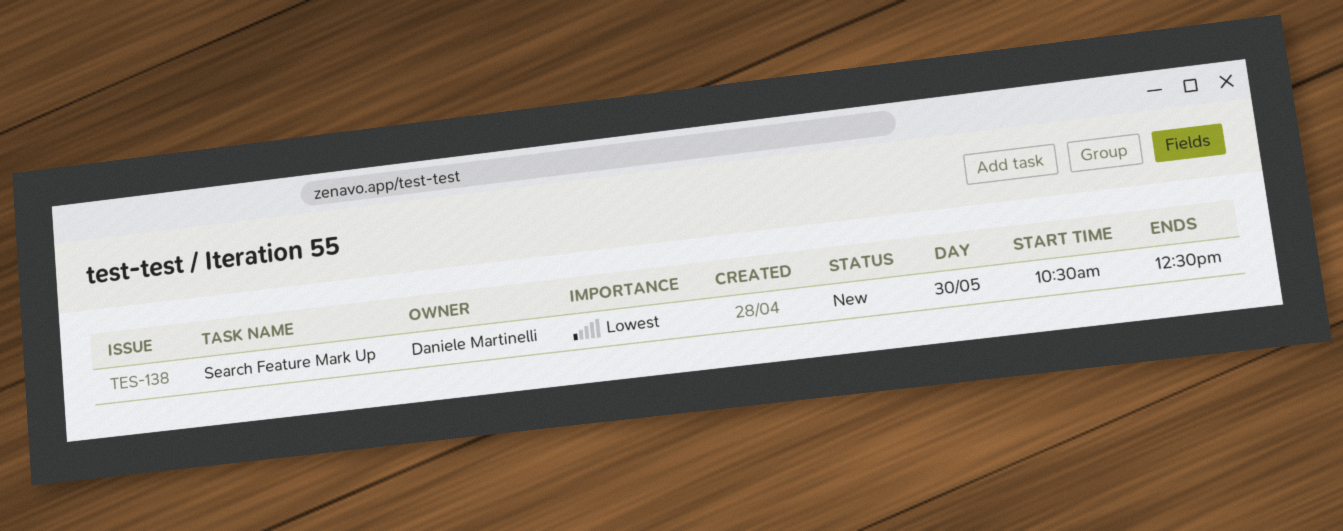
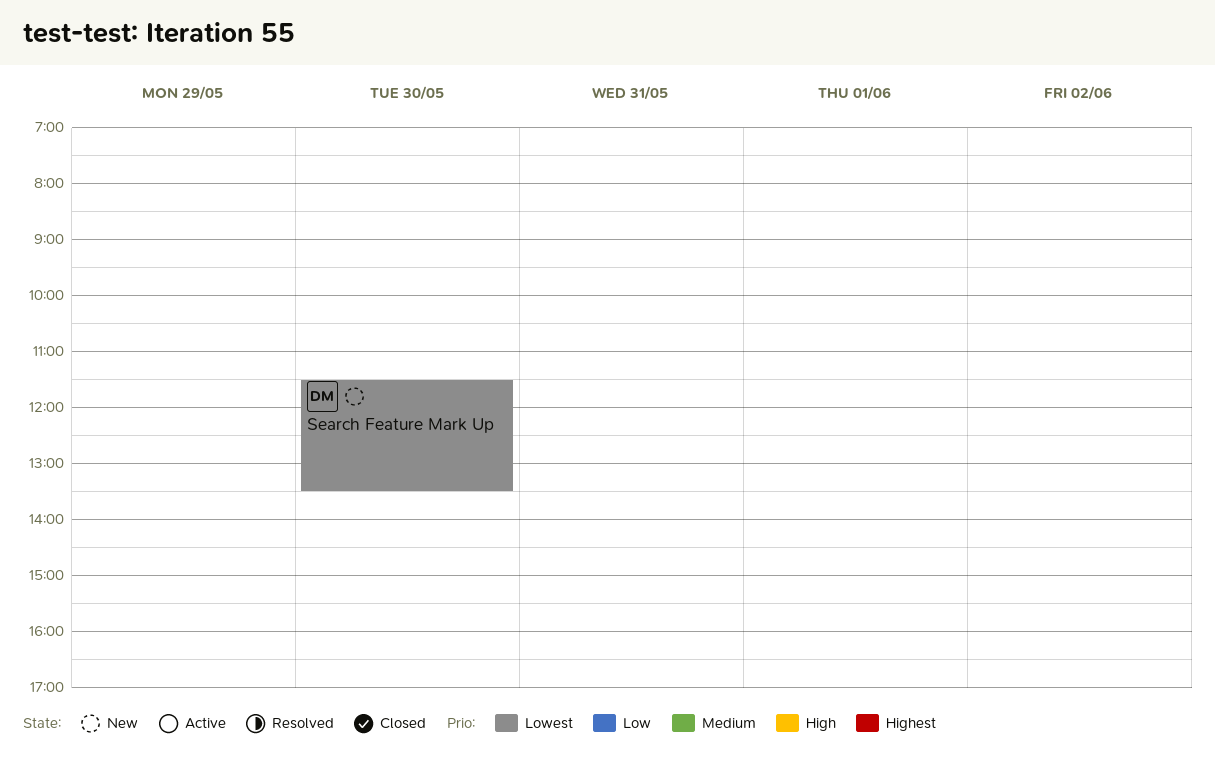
Search Feature Mark Up, begins: 10:30 -> 11:30
Search Feature Mark Up, ends: 12:30 -> 13:30

